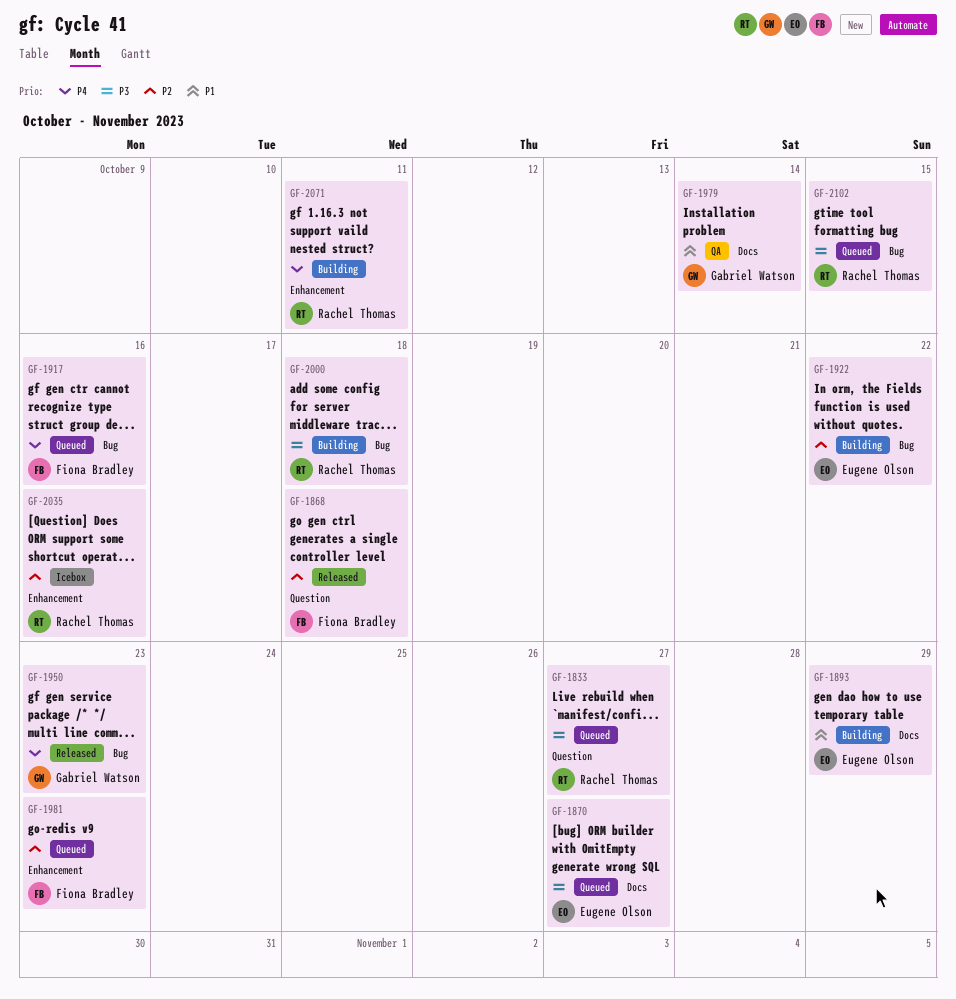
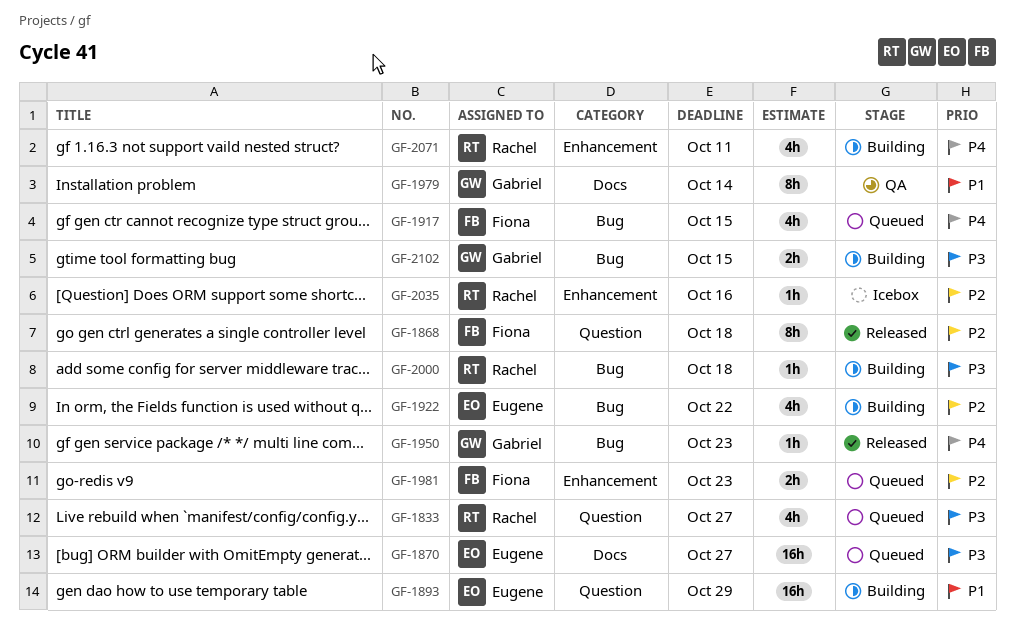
GF-1893, label: Docs -> Question
GF-1917, due: Oct 16 -> Oct 15
GF-2102, status: Queued -> Building
GF-2102, owner: Rachel Thomas -> Gabriel Watson

